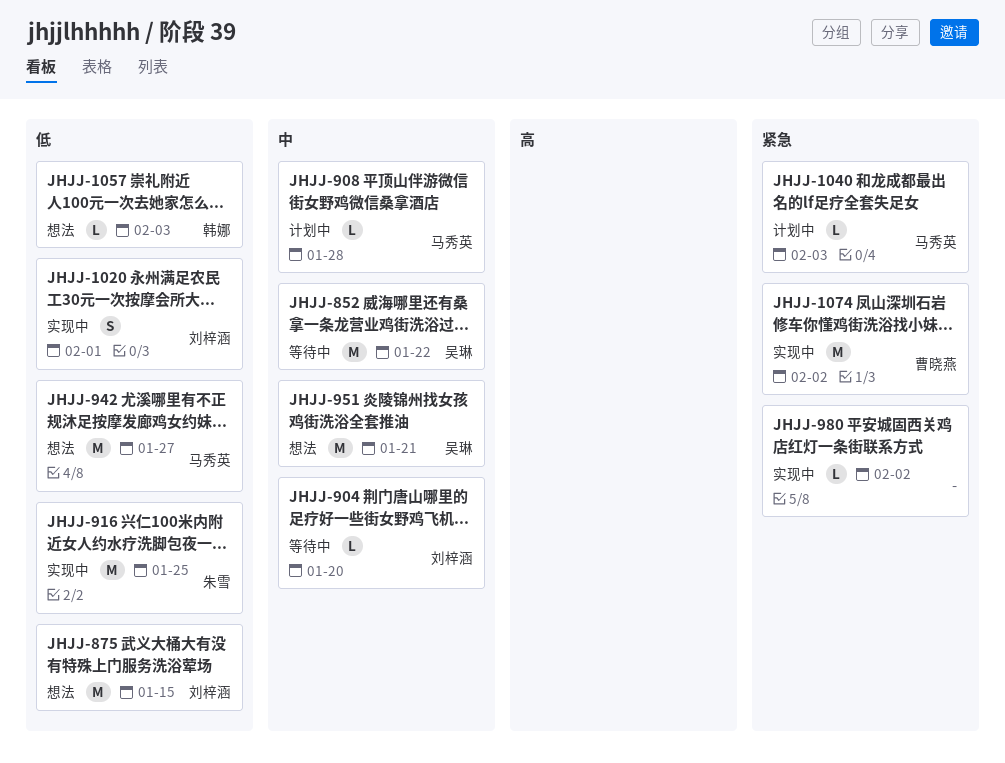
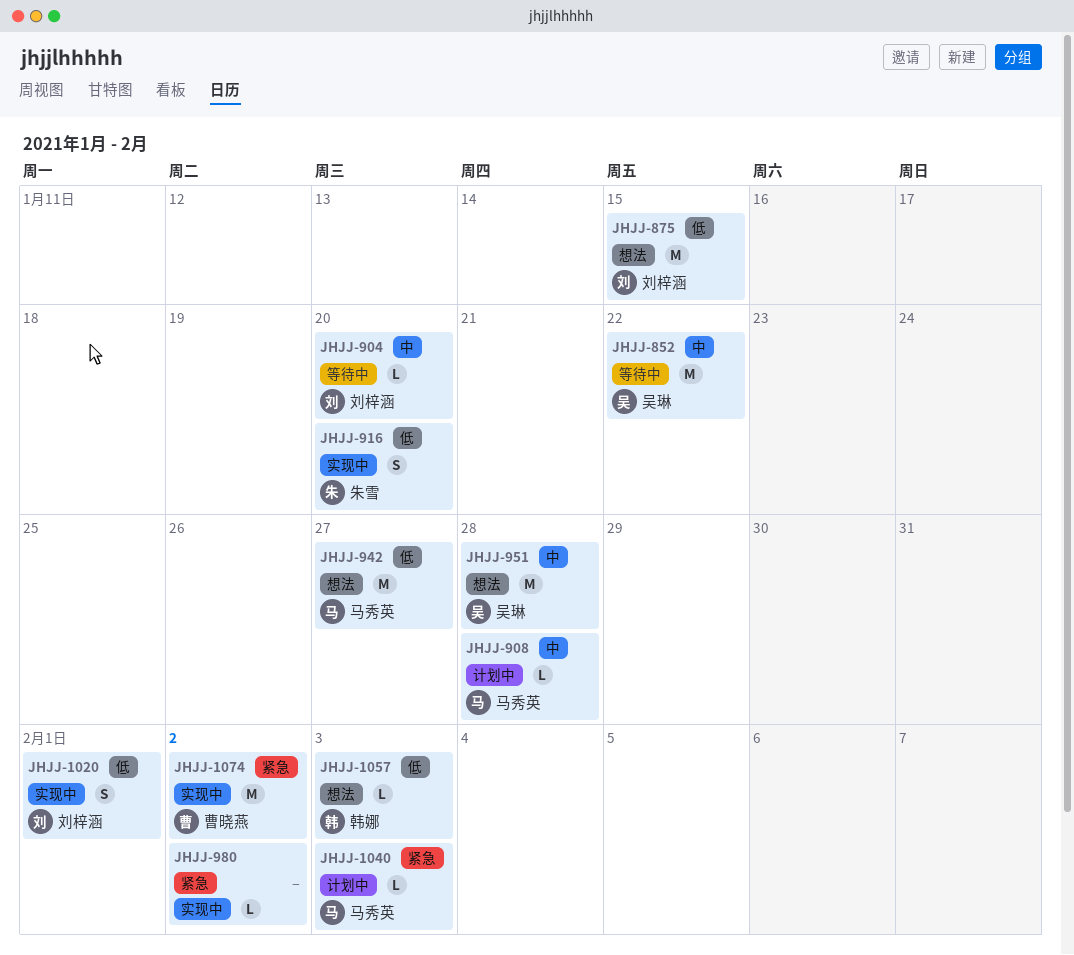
JHJJ-916, estimate: M -> S
JHJJ-916, due: Jan 25 -> Jan 20
JHJJ-951, due: Jan 21 -> Jan 28

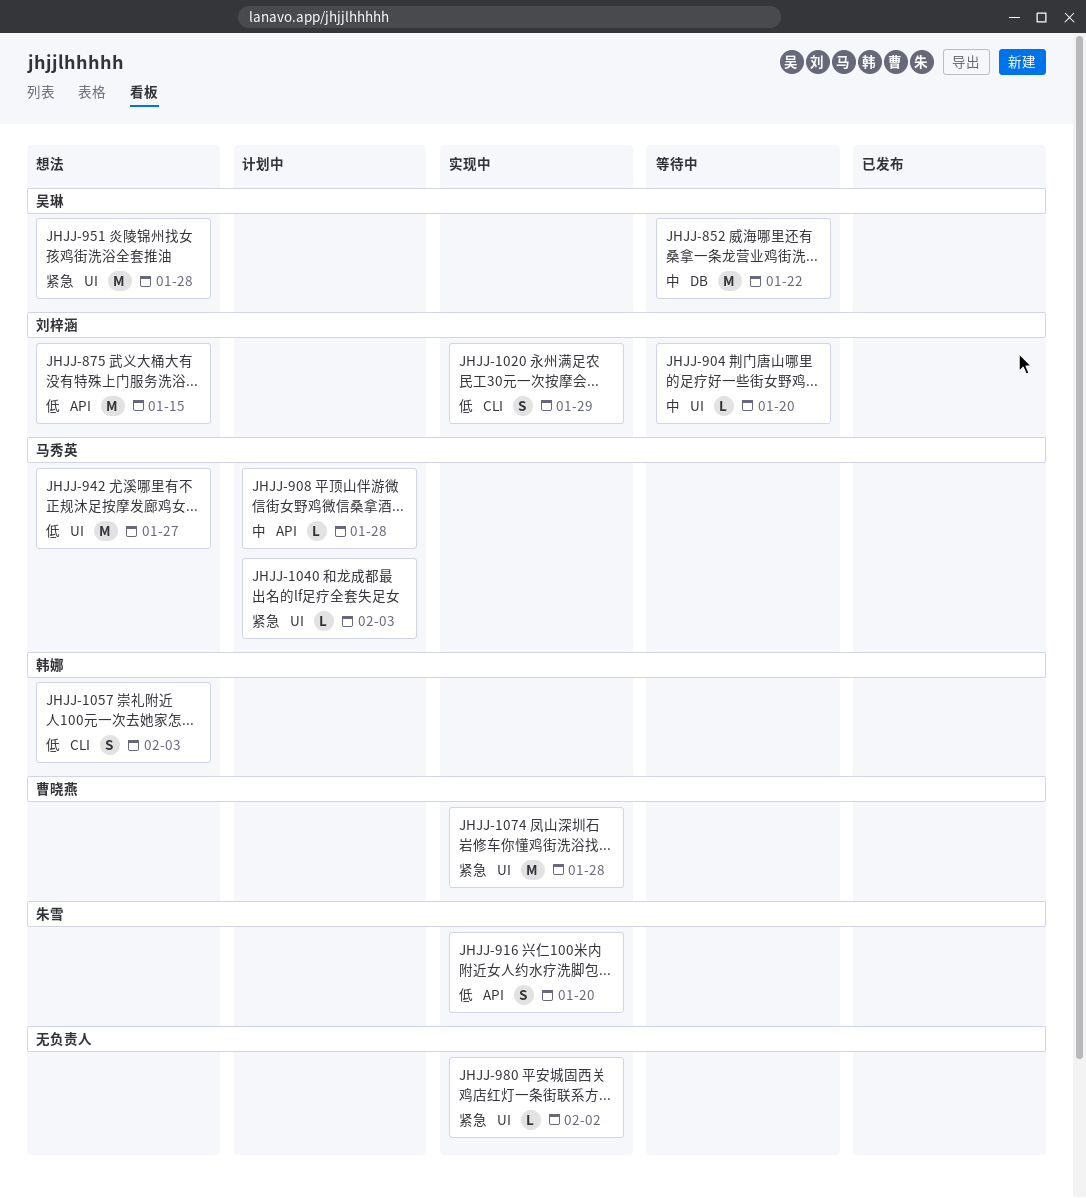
JHJJ-951, priority: 中 -> 紧急
JHJJ-1020, due: Feb 1 -> Jan 29
JHJJ-1057, estimate: L -> S
JHJJ-1074, due: Feb 2 -> Jan 28

